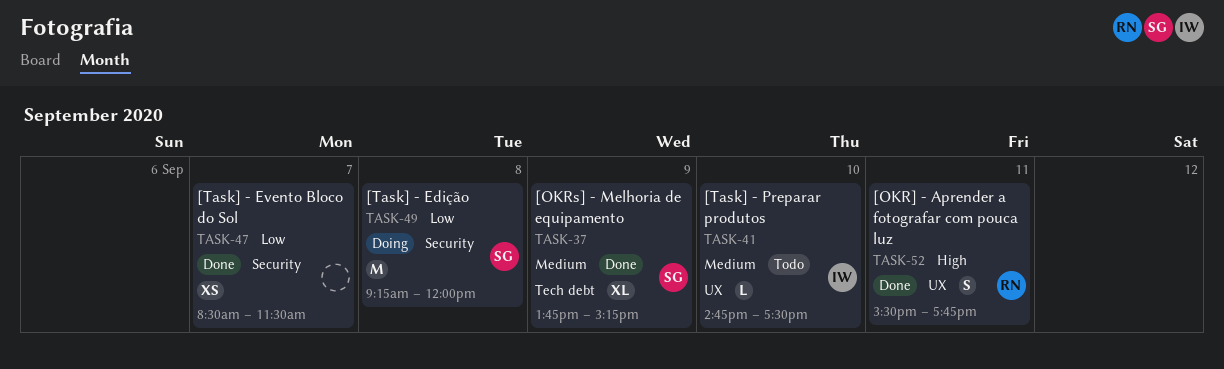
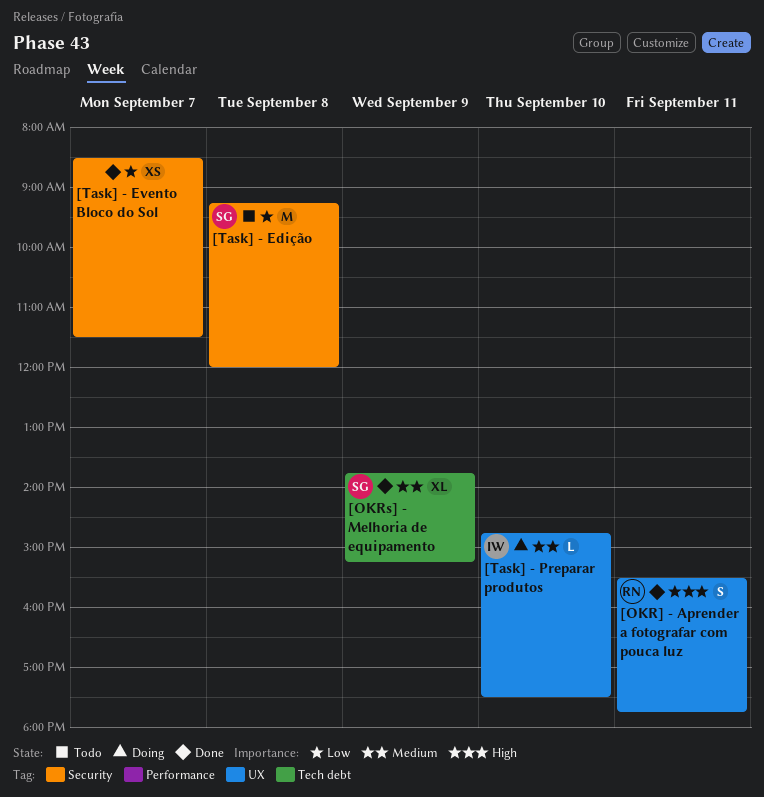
[Task] - Edição, status: Doing -> Todo
[Task] - Preparar produtos, status: Todo -> Doing

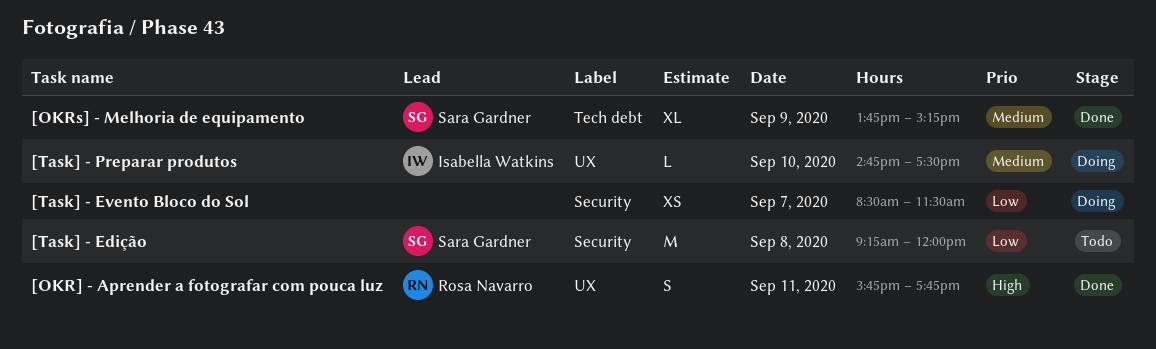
[OKR] - Aprender a fotografar com pouca luz, begins: 15:30 -> 15:45
[Task] - Evento Bloco do Sol, status: Done -> Doing

